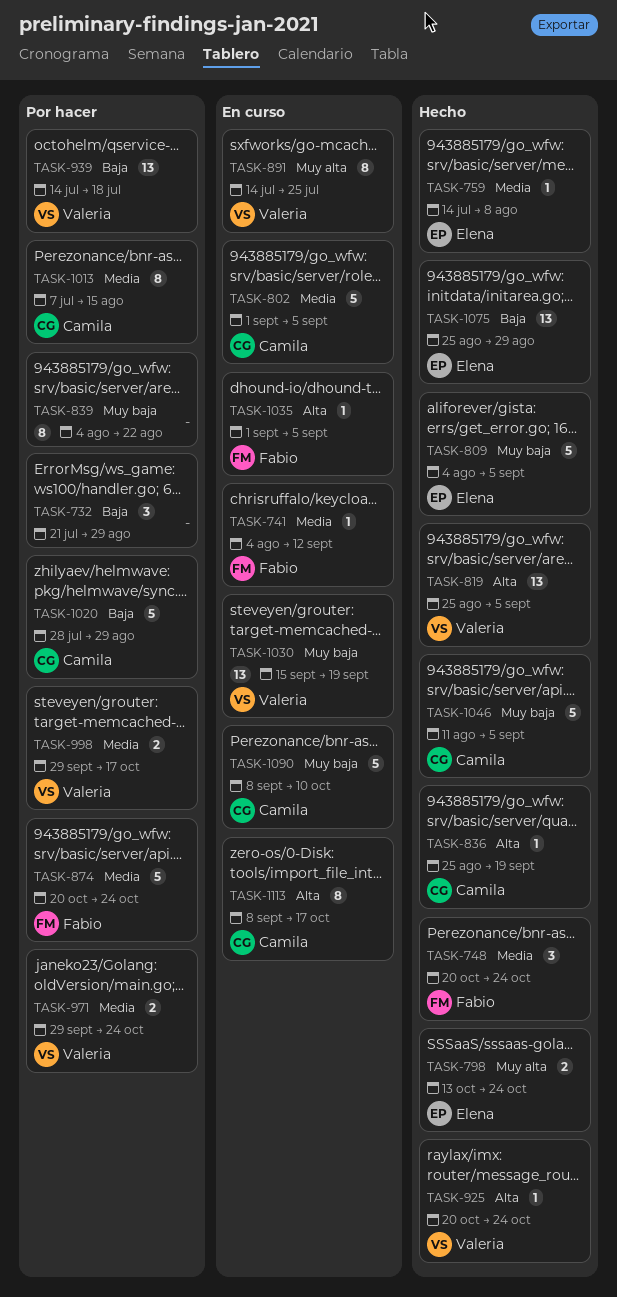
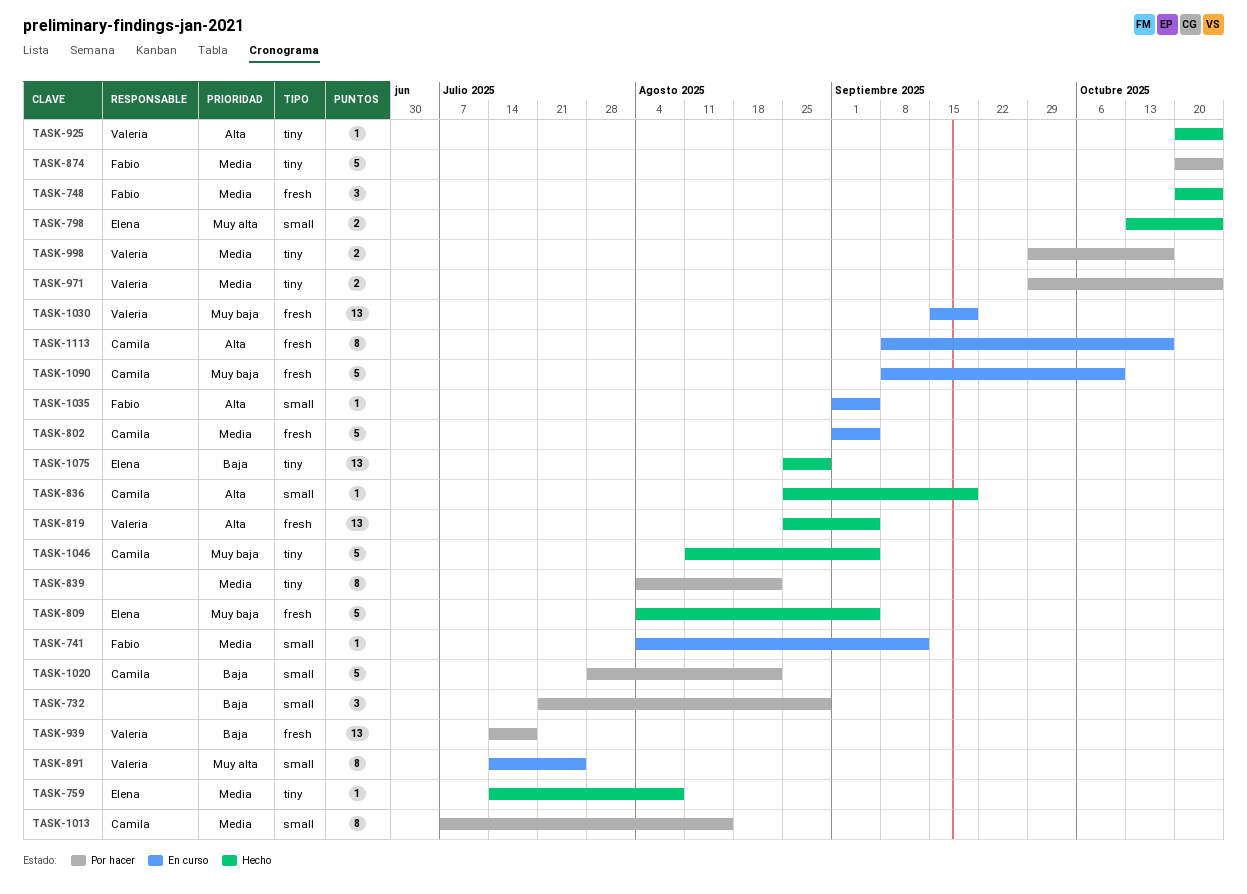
TASK-839, priority: Muy baja -> Media
TASK-1020, due: Aug 29 -> Aug 22

